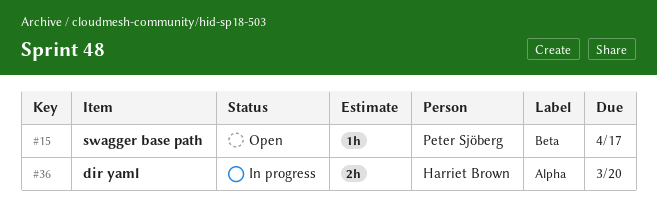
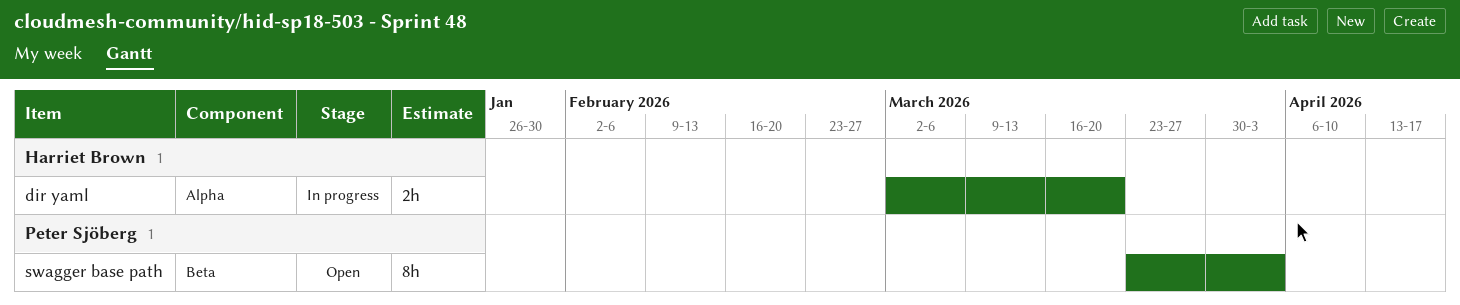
swagger base path, estimate: 1h -> 8h
swagger base path, due: Apr 17 -> Apr 3

